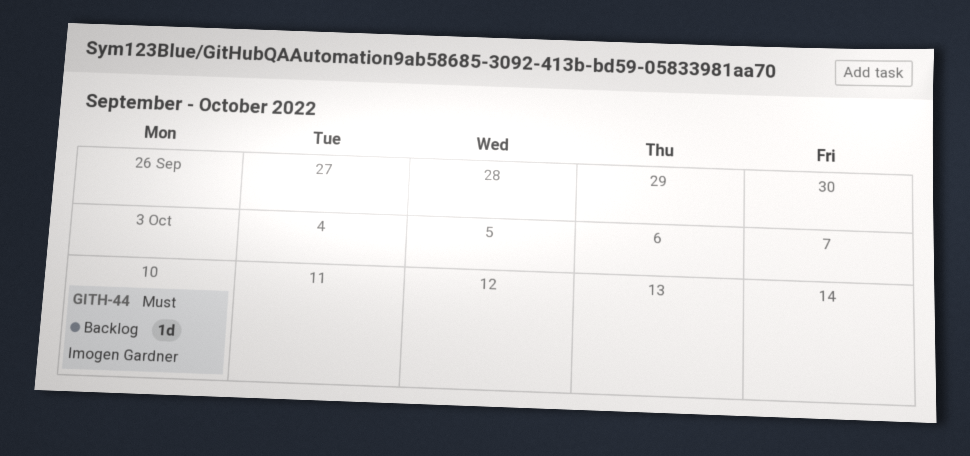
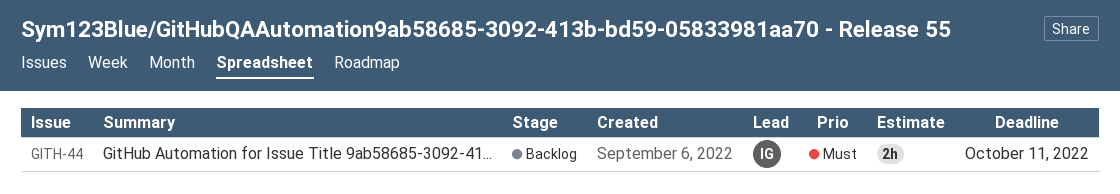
GITH-44, estimate: 1d -> 2h
GITH-44, due: Oct 10 -> Oct 11

